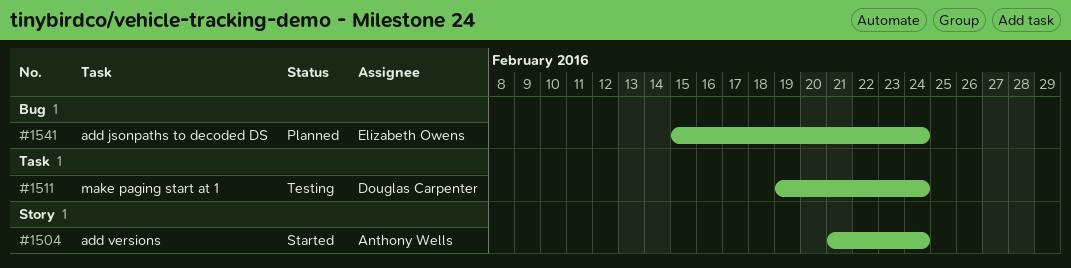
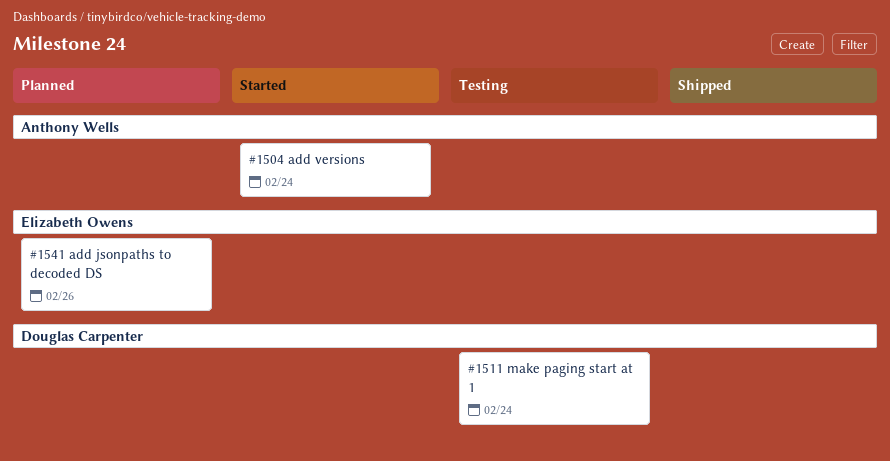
#1541, due: Feb 24 -> Feb 26

